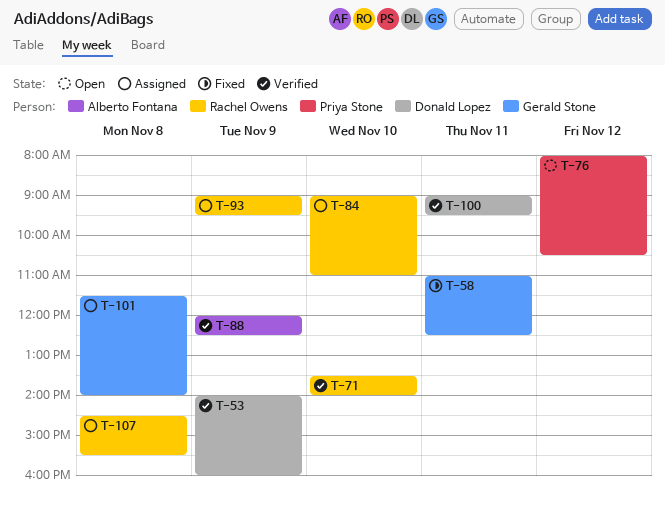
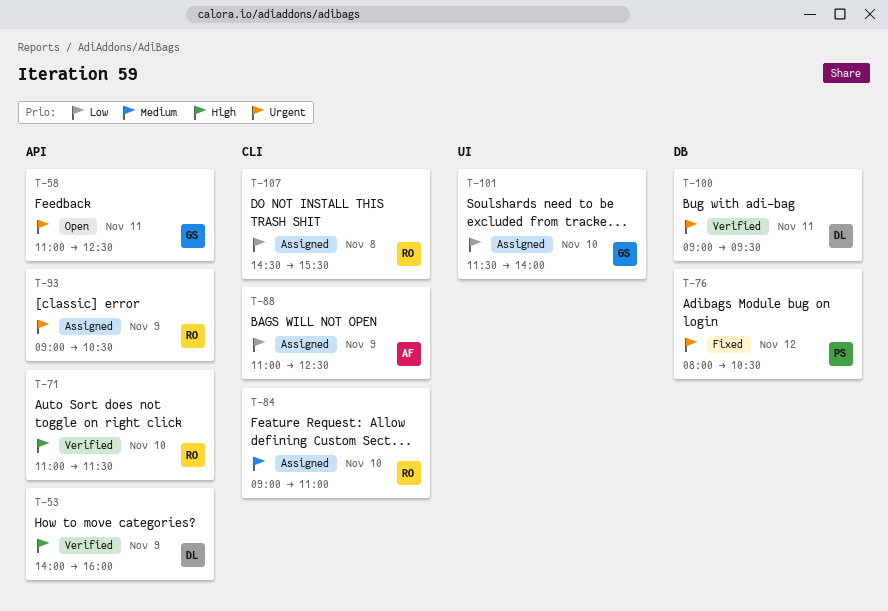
T-58, status: Fixed -> Open
T-71, begins: 13:30 -> 11:00
T-71, ends: 14:00 -> 11:30
T-76, status: Open -> Fixed
T-88, status: Verified -> Assigned
T-88, begins: 12:00 -> 11:00
T-93, ends: 09:30 -> 10:30
T-101, day: Nov 8 -> Nov 10

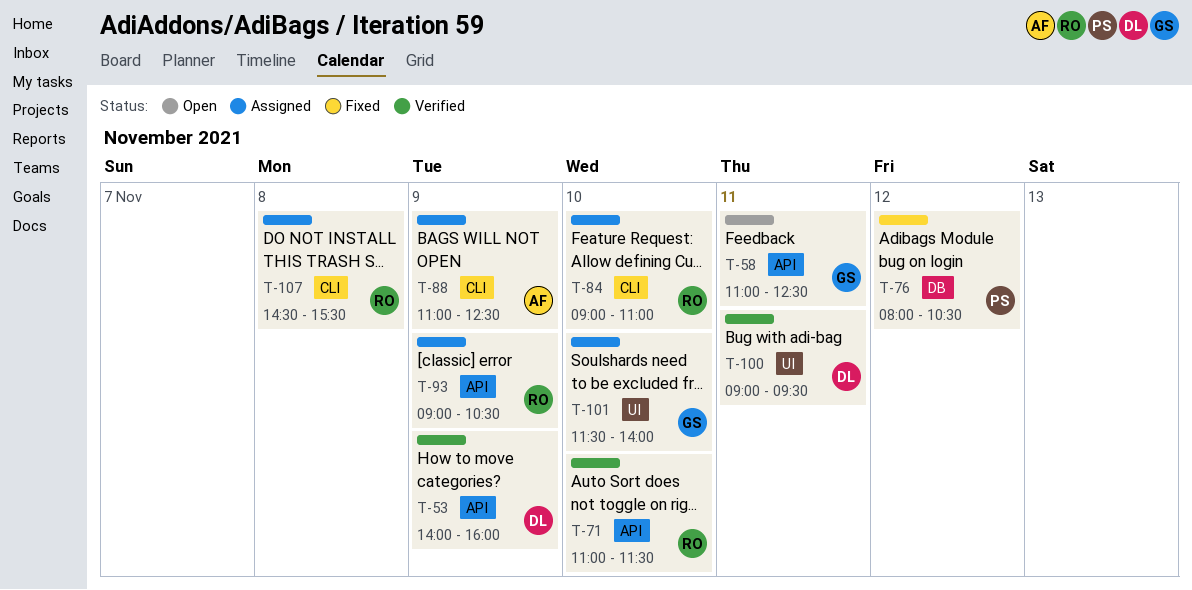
T-100, label: DB -> UI

